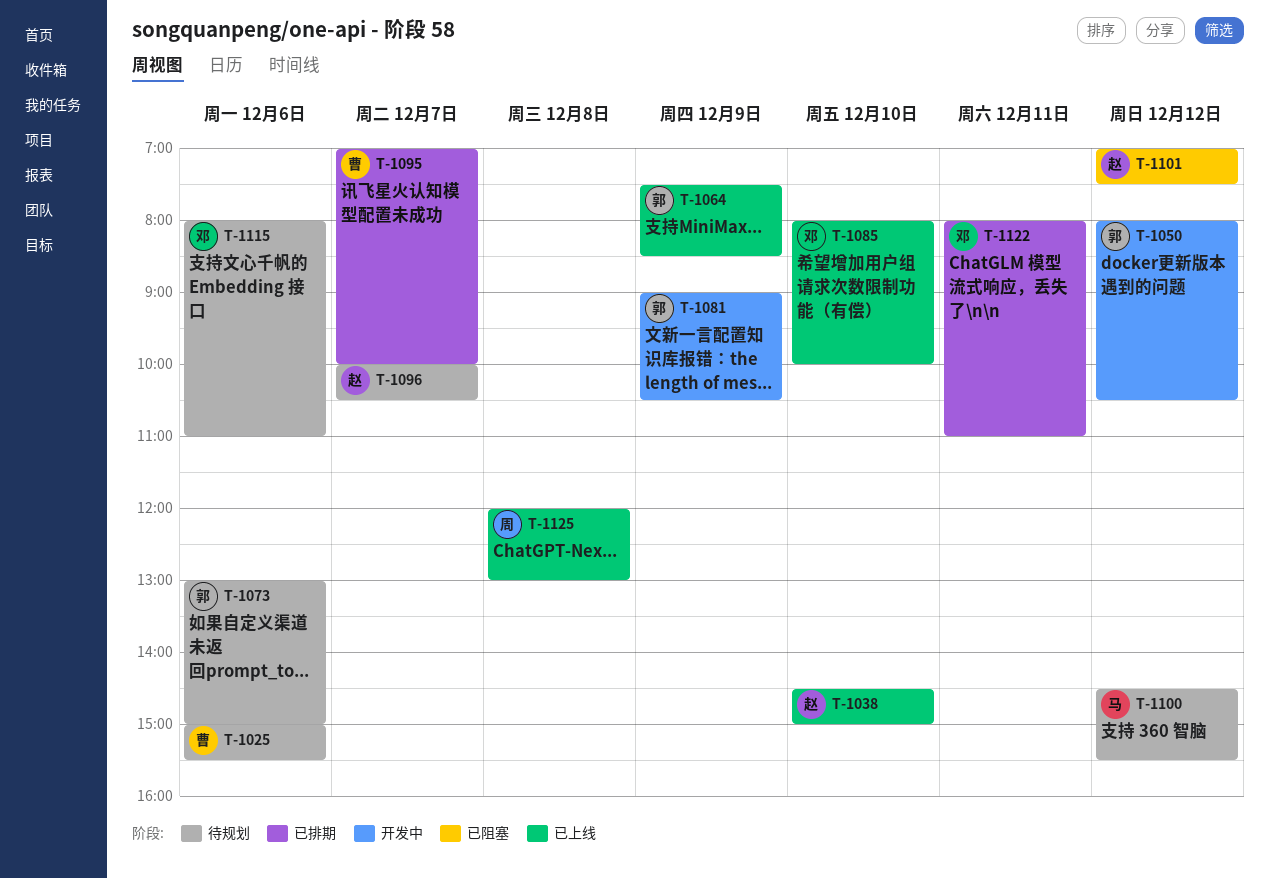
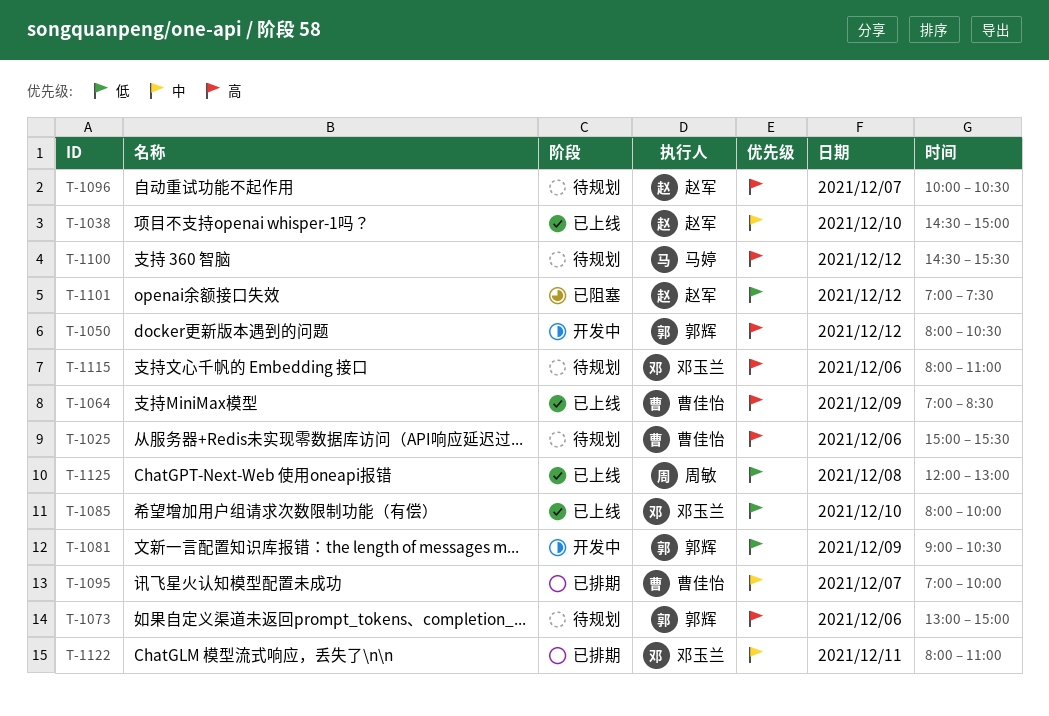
T-1064, owner: 郭辉 -> 曹佳怡
T-1064, begins: 07:30 -> 07:00

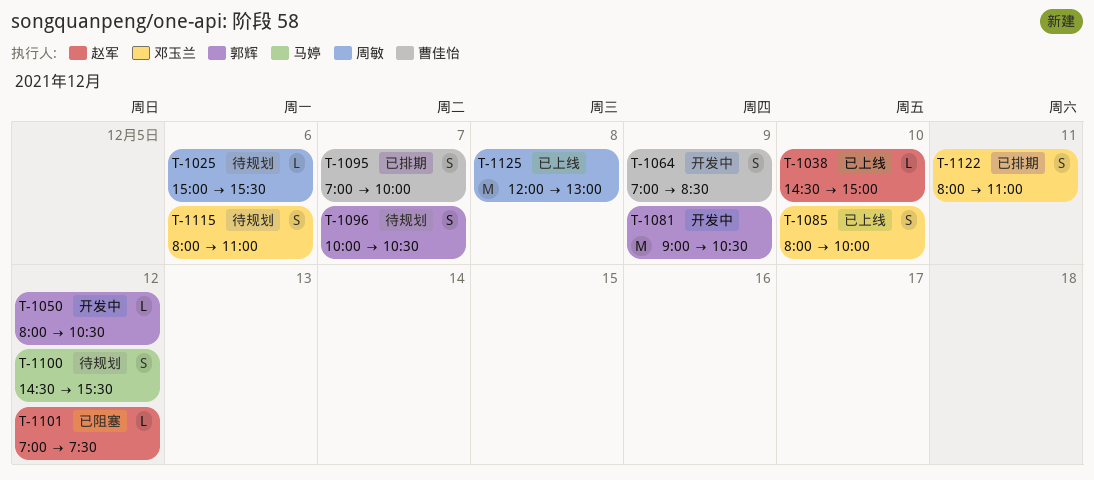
T-1025, owner: 曹佳怡 -> 周敏
T-1064, status: 已上线 -> 开发中
T-1073: present -> none
T-1096, owner: 赵军 -> 郭辉

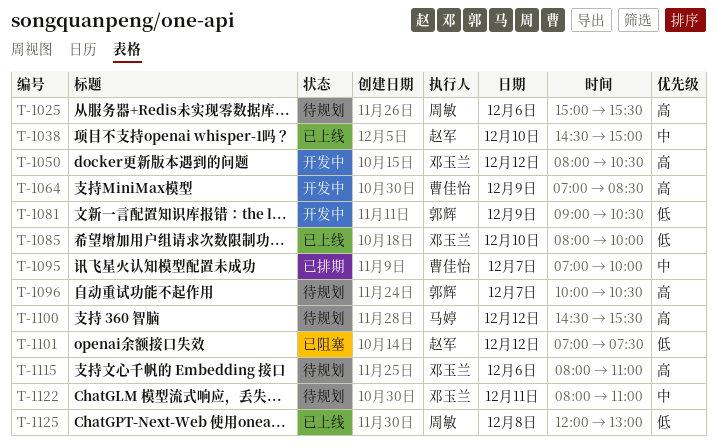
T-1050, owner: 郭辉 -> 邓玉兰
T-1122, status: 已排期 -> 待规划

